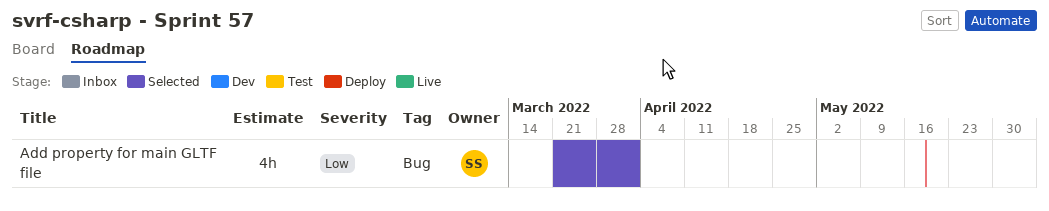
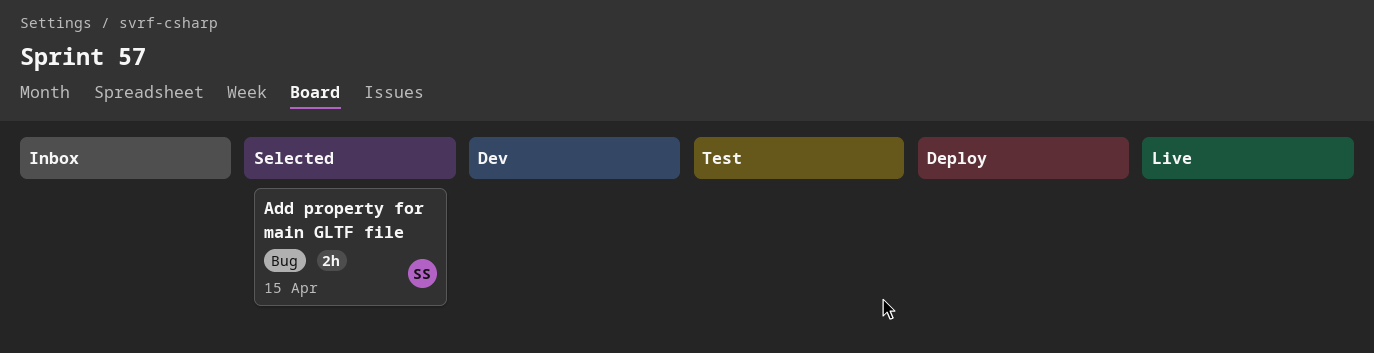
Add property for main GLTF file, estimate: 4h -> 2h
Add property for main GLTF file, due: Apr 1 -> Apr 15

